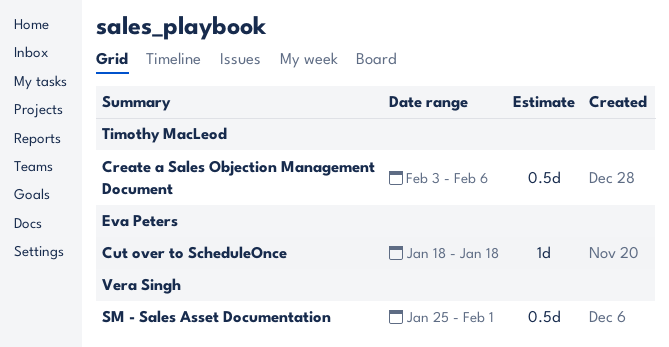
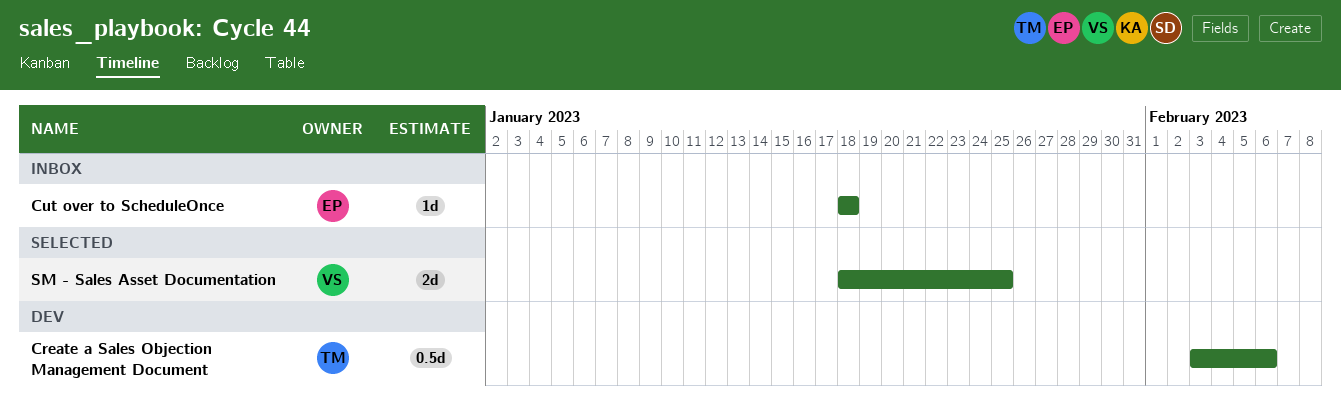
SM - Sales Asset Documentation, estimate: 0.5d -> 2d
SM - Sales Asset Documentation, start: Jan 25 -> Jan 18
SM - Sales Asset Documentation, due: Feb 1 -> Jan 25

